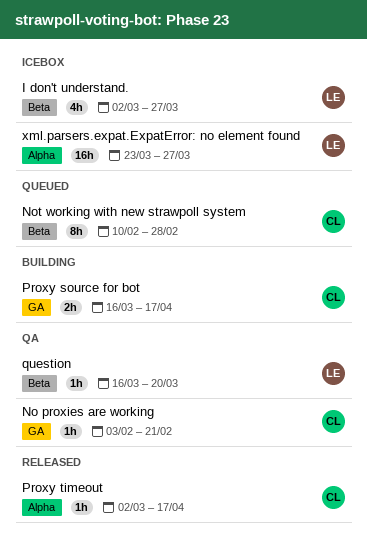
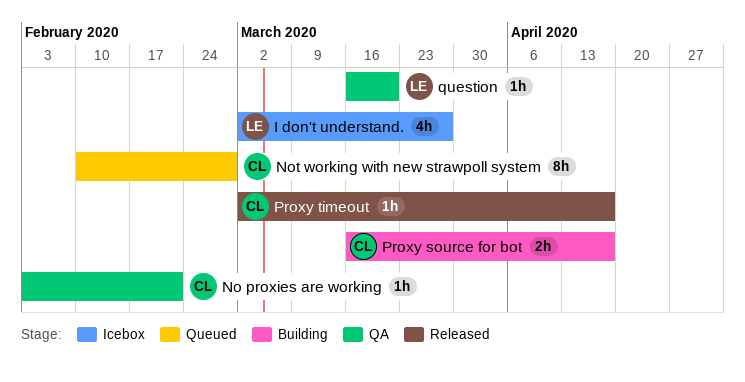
xml.parsers.expat.ExpatError: no element found: present -> none

